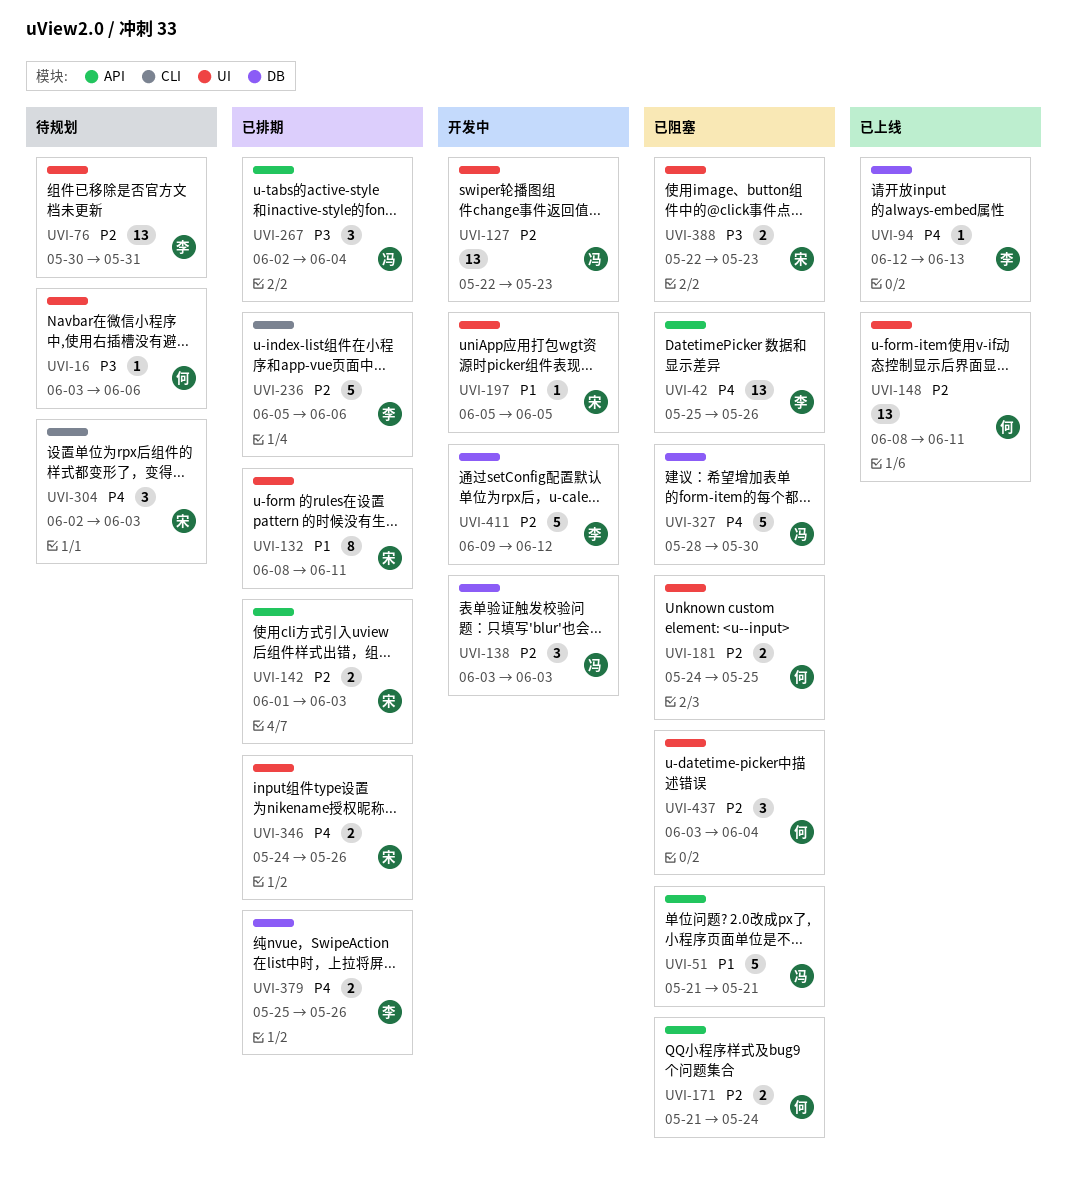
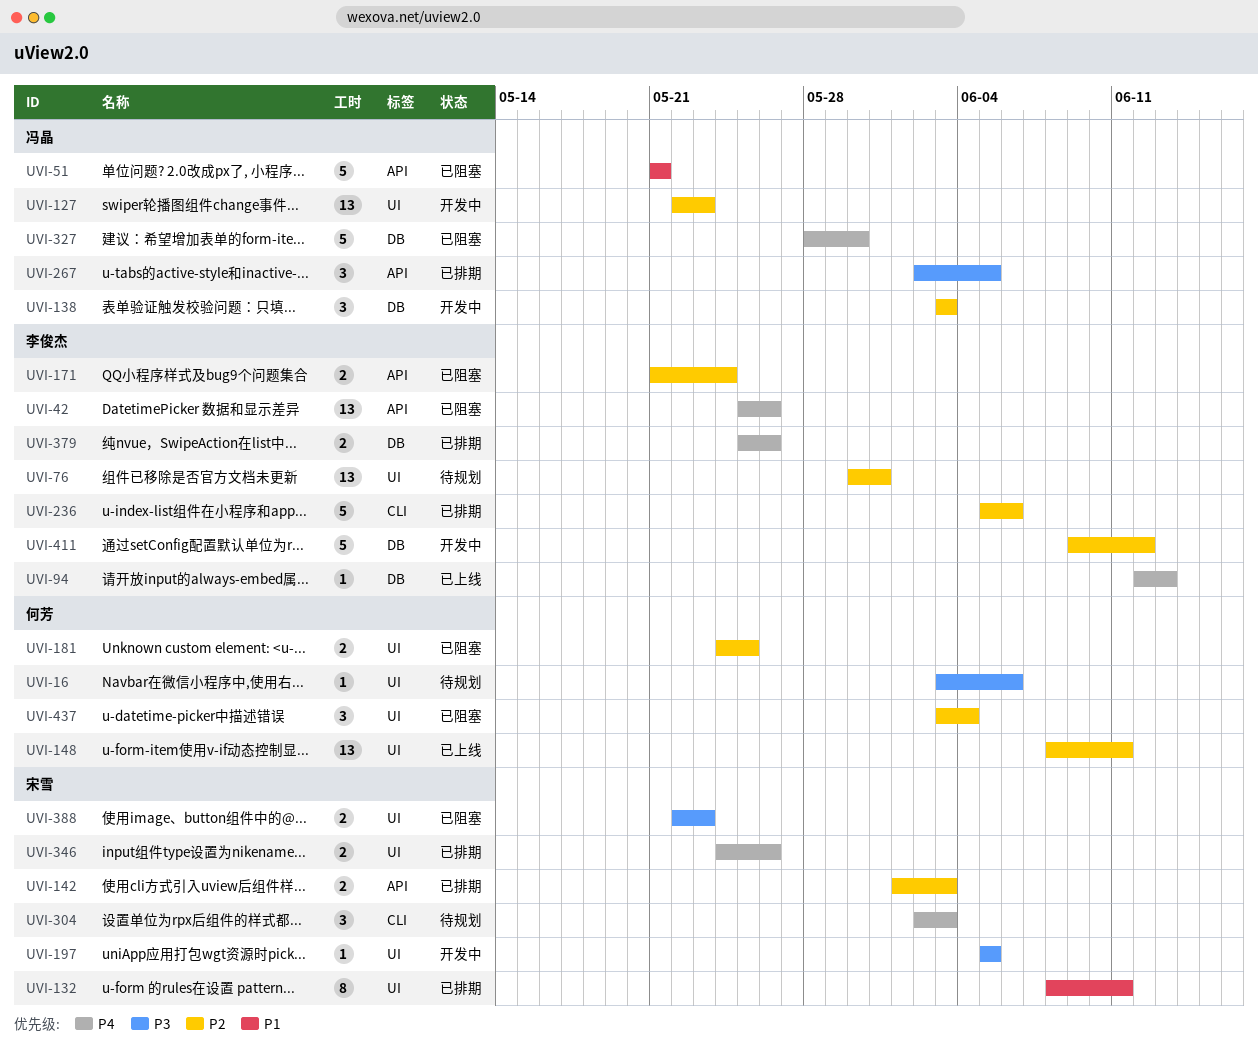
UVI-171, owner: 何芳 -> 李俊杰
UVI-197, priority: P1 -> P3
UVI-267, due: Jun 4 -> Jun 5

